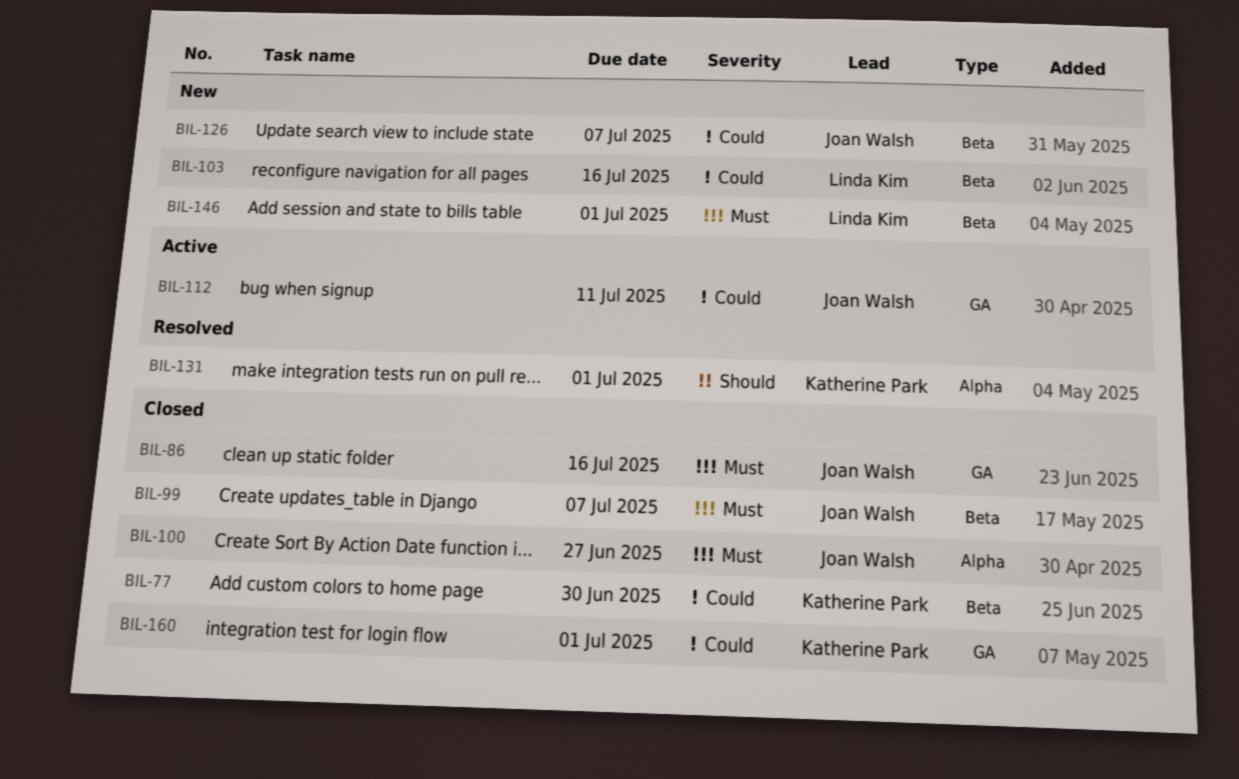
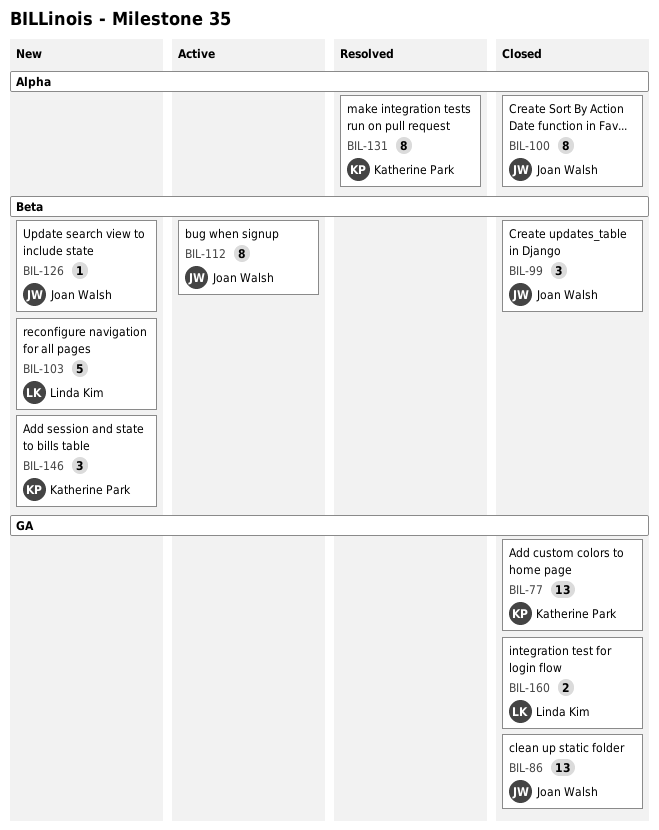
BIL-77, label: Beta -> GA
BIL-112, label: GA -> Beta
BIL-146, owner: Linda Kim -> Katherine Park
BIL-160, owner: Katherine Park -> Linda Kim

